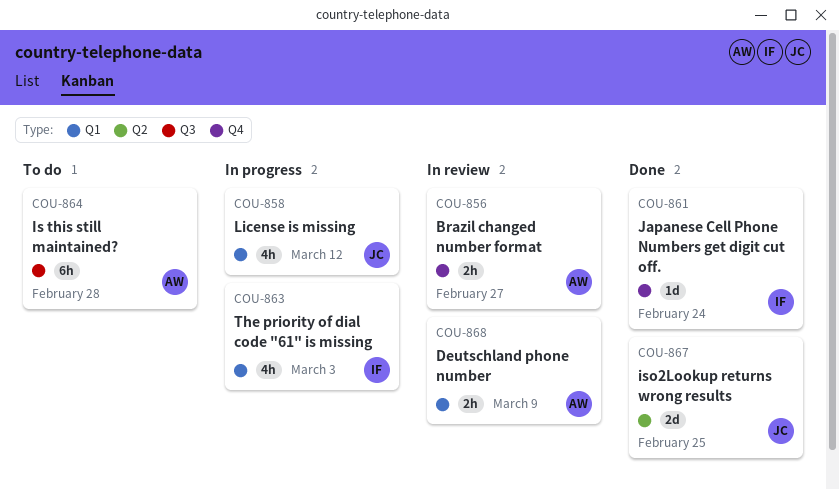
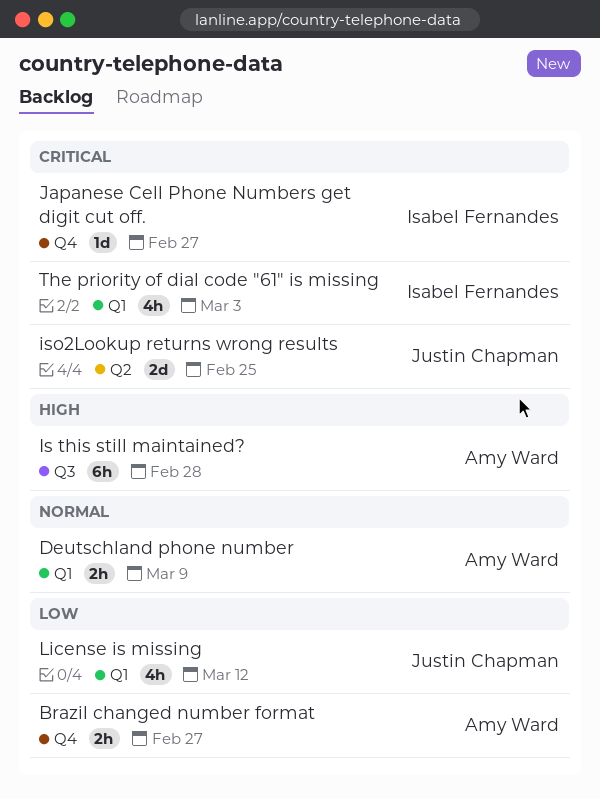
Japanese Cell Phone Numbers get digit cut off., due: Feb 24 -> Feb 27

